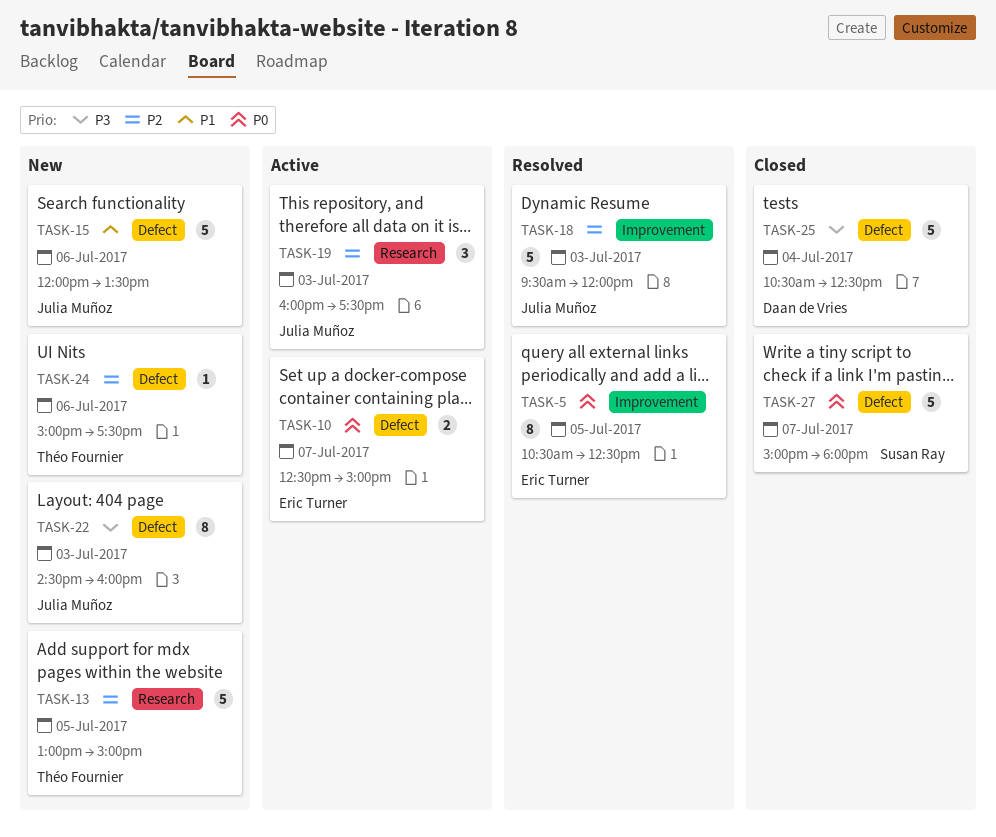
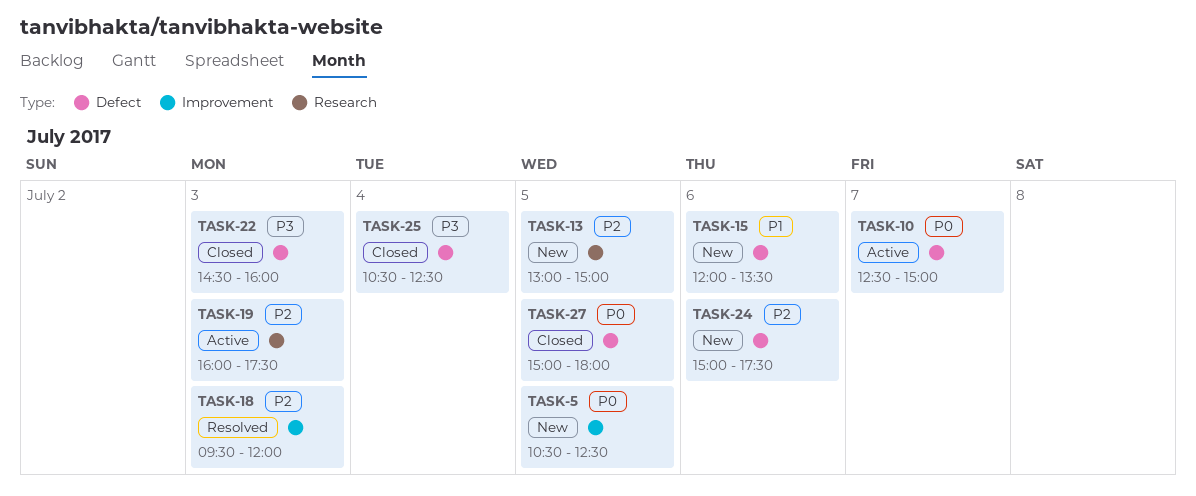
TASK-5, status: Resolved -> New
TASK-22, status: New -> Closed
TASK-27, day: Jul 7 -> Jul 5

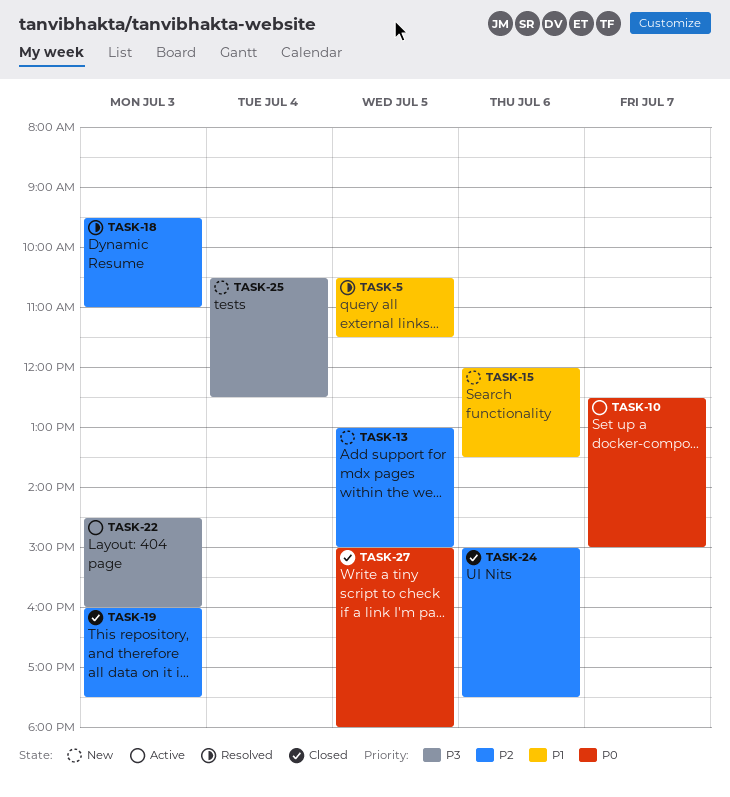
TASK-5, status: New -> Resolved
TASK-5, priority: P0 -> P1
TASK-5, ends: 12:30 -> 11:30
TASK-18, ends: 12:00 -> 11:00
TASK-19, status: Active -> Closed
TASK-22, status: Closed -> Active
TASK-24, status: New -> Closed
TASK-25, status: Closed -> New

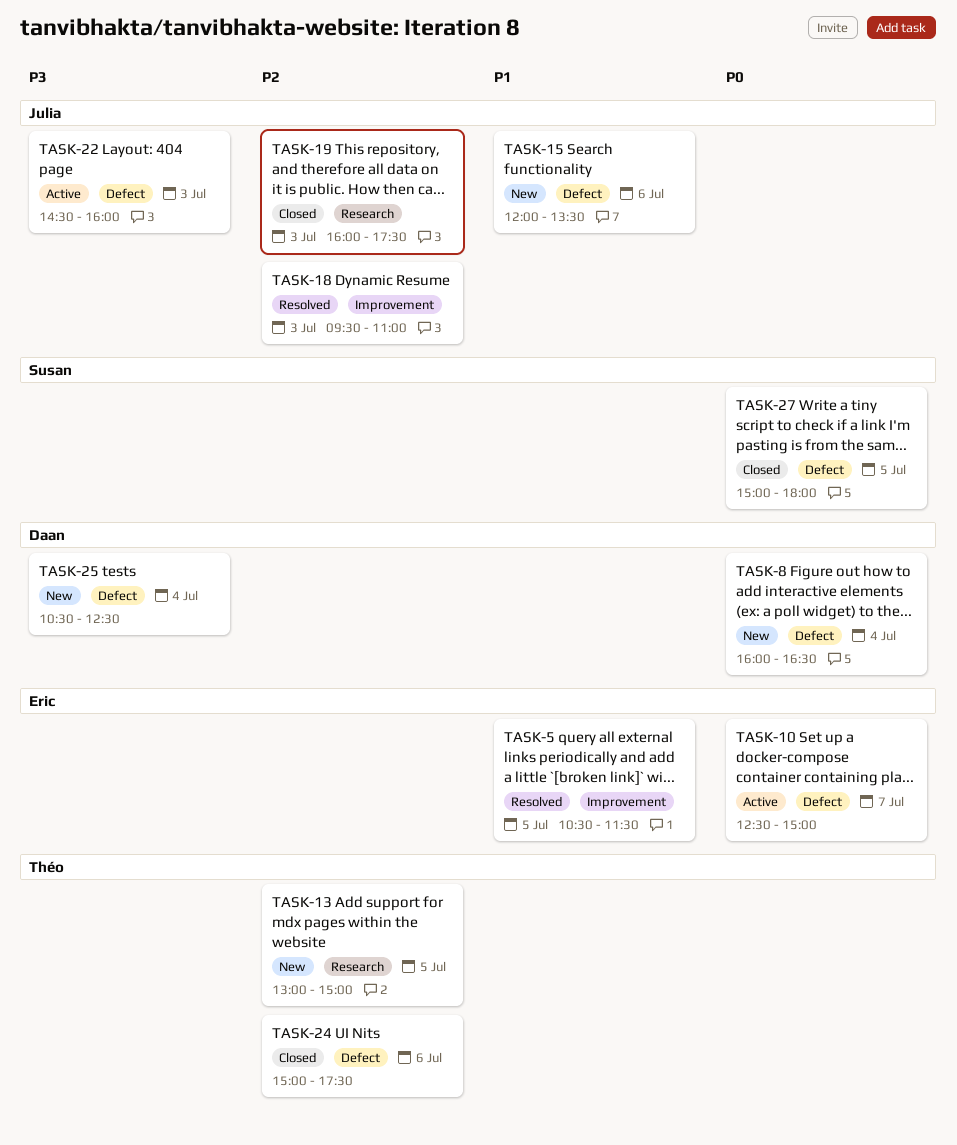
TASK-8: none -> present

